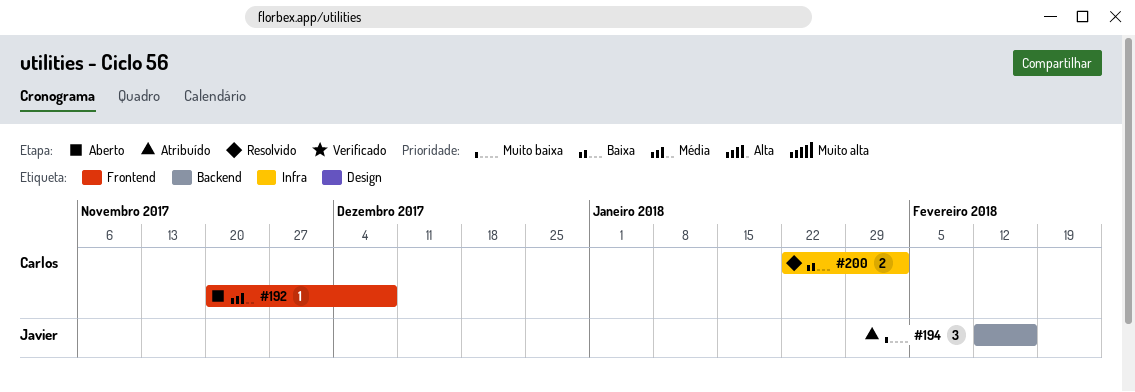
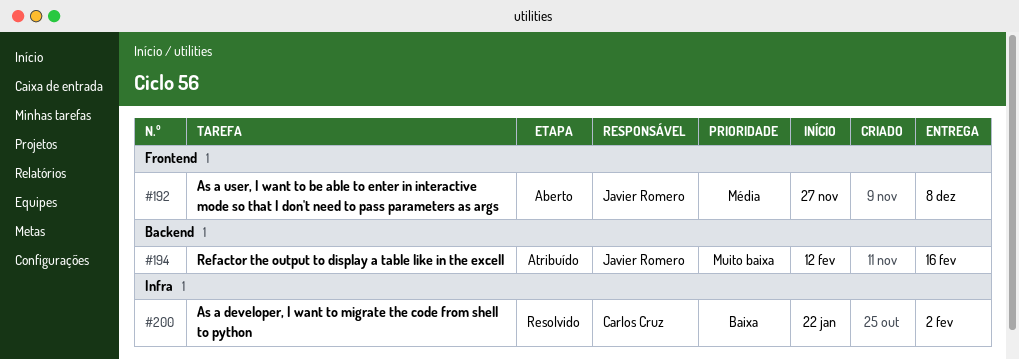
#192, owner: Carlos Cruz -> Javier Romero
#192, start: Nov 20 -> Nov 27

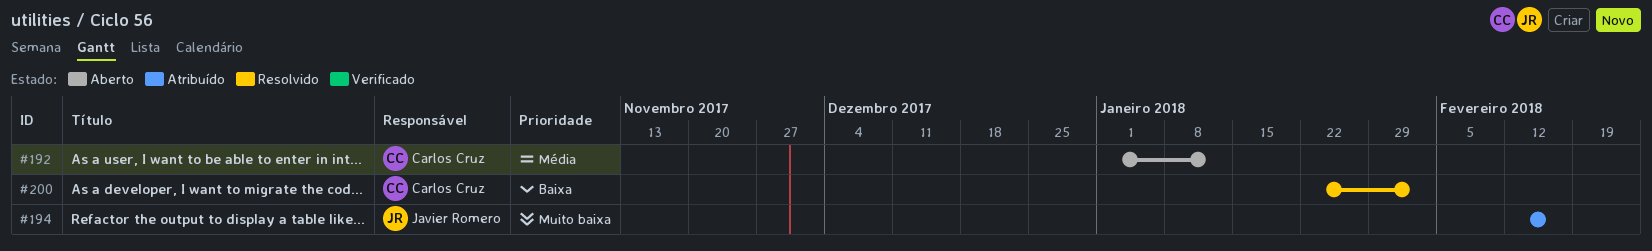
#192, owner: Javier Romero -> Carlos Cruz
#192, start: Nov 27 -> Jan 1
#192, due: Dec 8 -> Jan 12

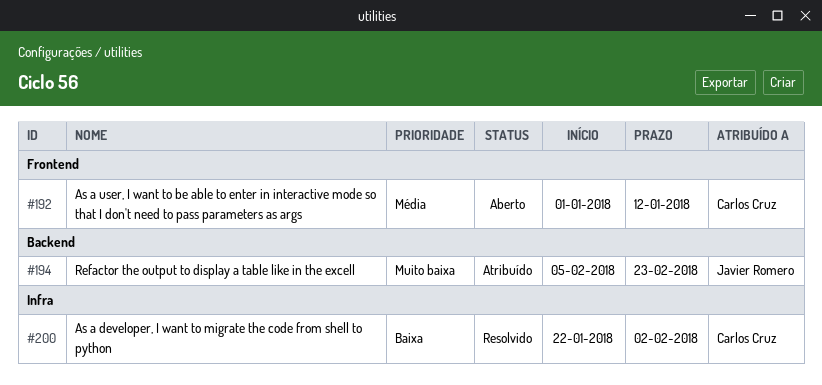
#194, start: Feb 12 -> Feb 5
#194, due: Feb 16 -> Feb 23

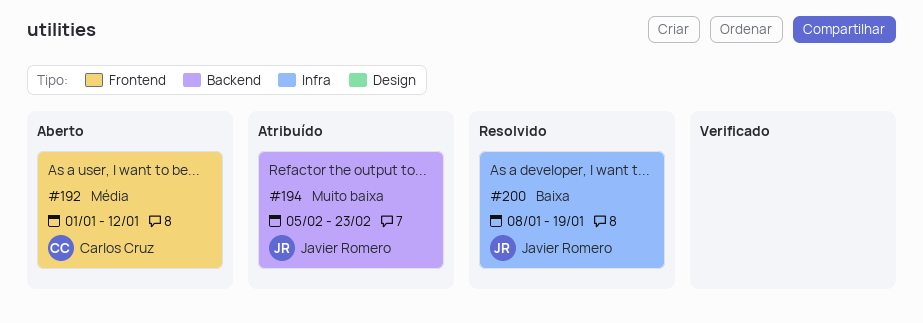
#200, owner: Carlos Cruz -> Javier Romero
#200, start: Jan 22 -> Jan 8
#200, due: Feb 2 -> Jan 19

